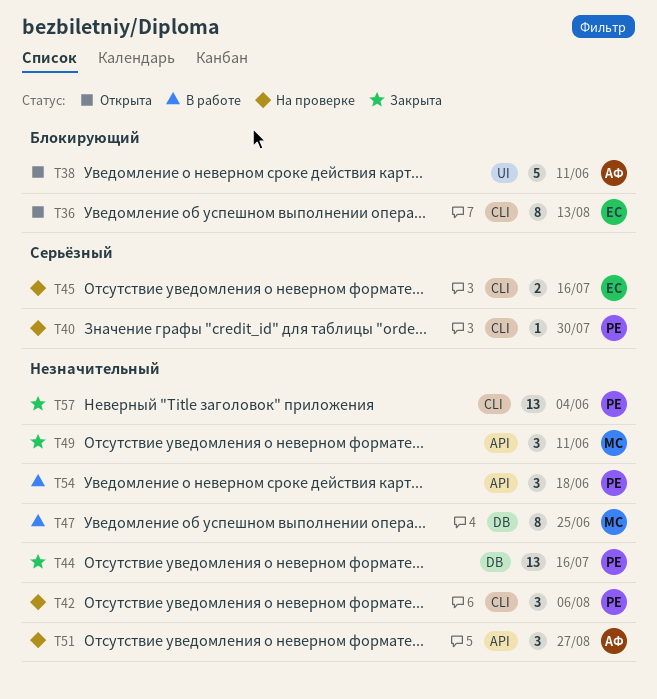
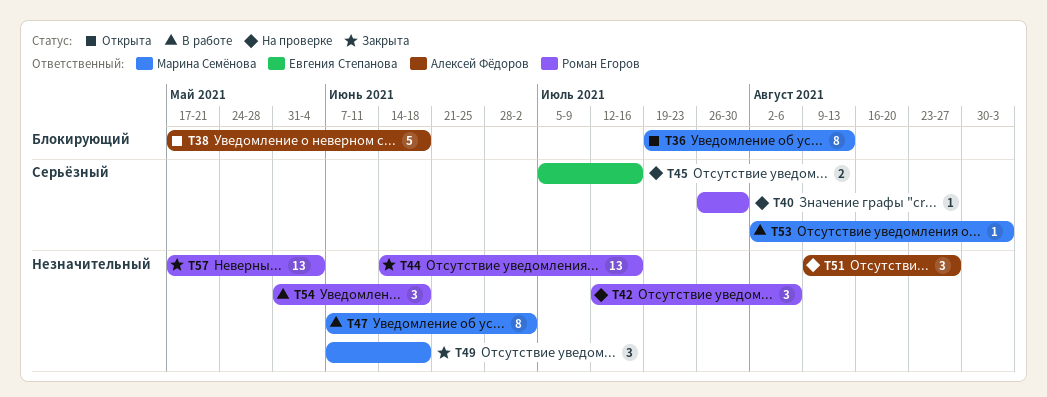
T36, owner: Евгения Степанова -> Марина Семёнова
T38, due: Jun 11 -> Jun 18
T47, due: Jun 25 -> Jul 2
T49, due: Jun 11 -> Jun 18
T53: none -> present

